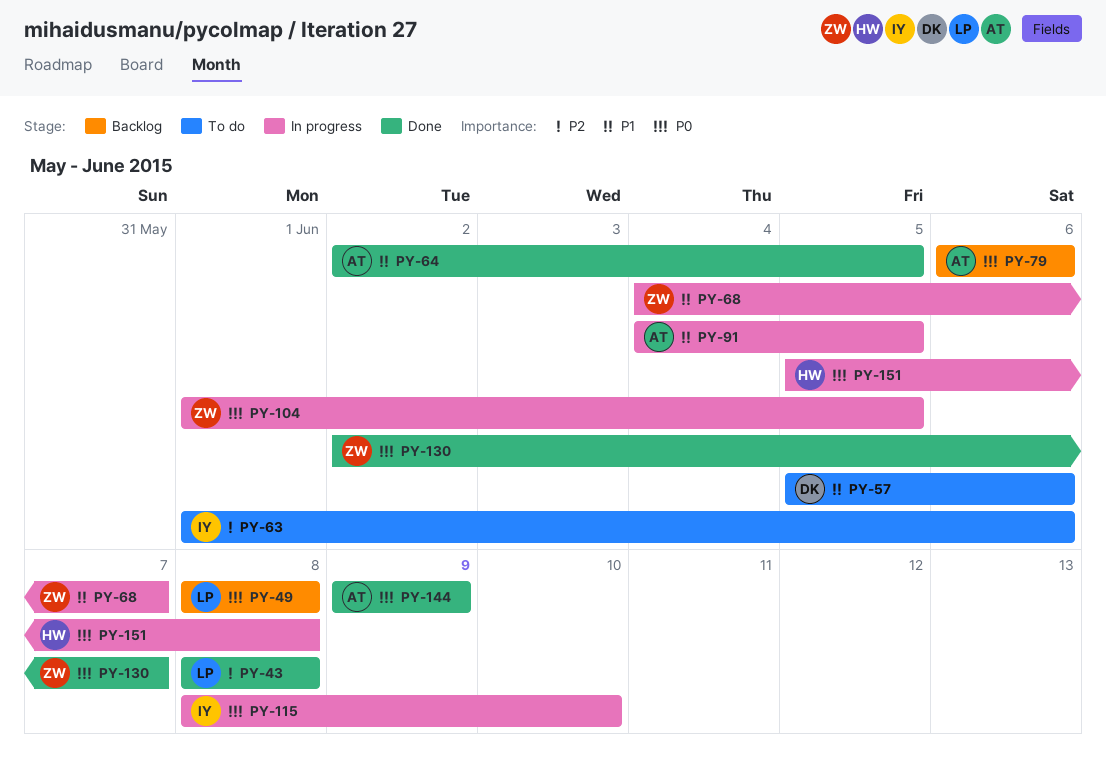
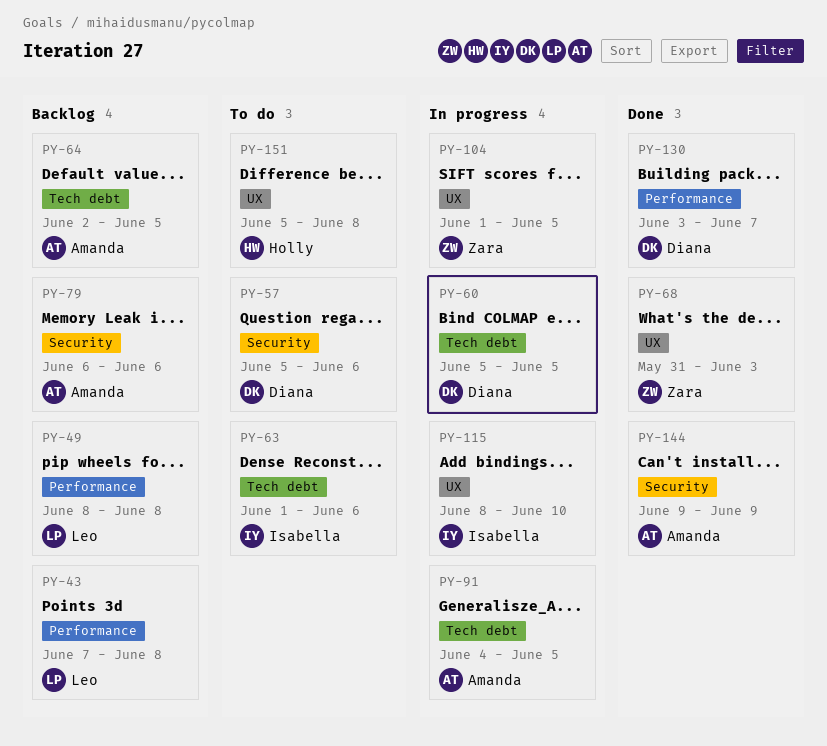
PY-43, status: Done -> Backlog
PY-43, start: Jun 8 -> Jun 7
PY-60: none -> present
PY-64, status: Done -> Backlog
PY-68, status: In progress -> Done
PY-68, start: Jun 4 -> May 31
PY-68, due: Jun 7 -> Jun 3
PY-130, owner: Zara -> Diana
PY-130, start: Jun 2 -> Jun 3
PY-151, status: In progress -> To do

